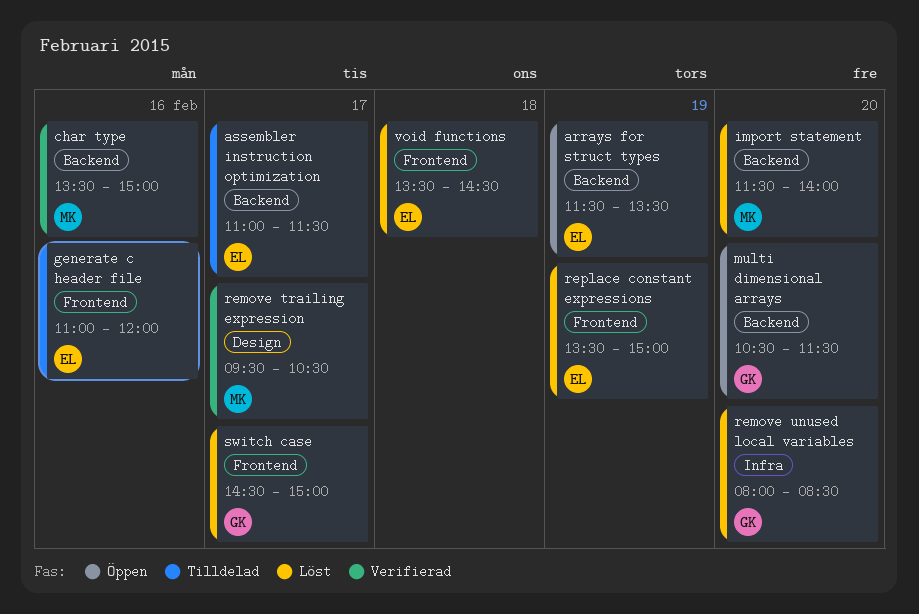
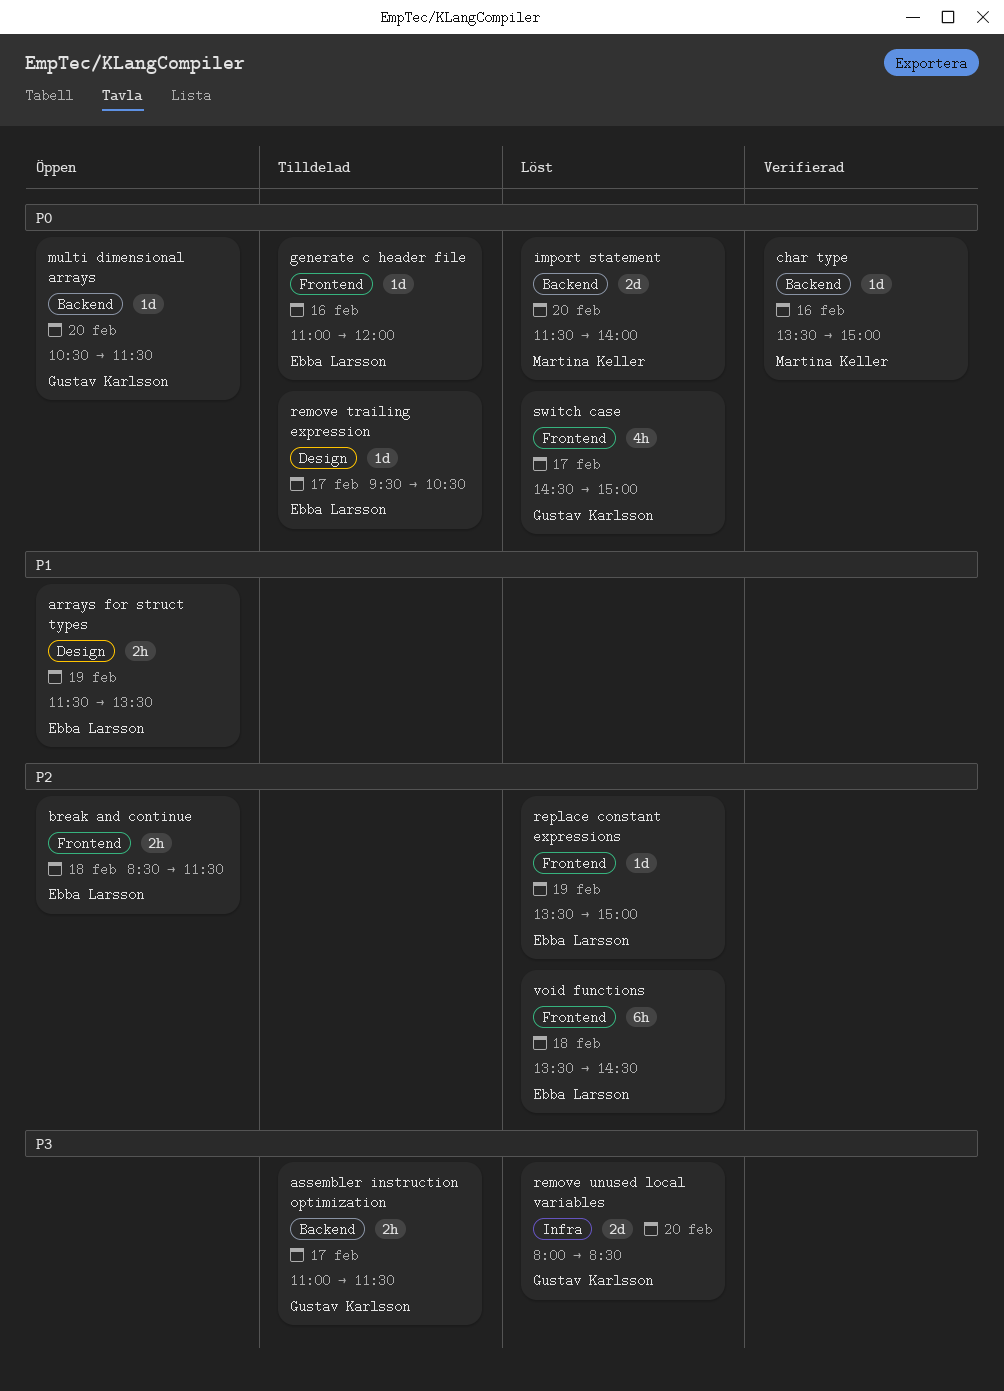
arrays for struct types, label: Backend -> Design
assembler instruction optimization, owner: Ebba Larsson -> Gustav Karlsson
break and continue: none -> present
remove trailing expression, status: Verifierad -> Tilldelad
remove trailing expression, owner: Martina Keller -> Ebba Larsson

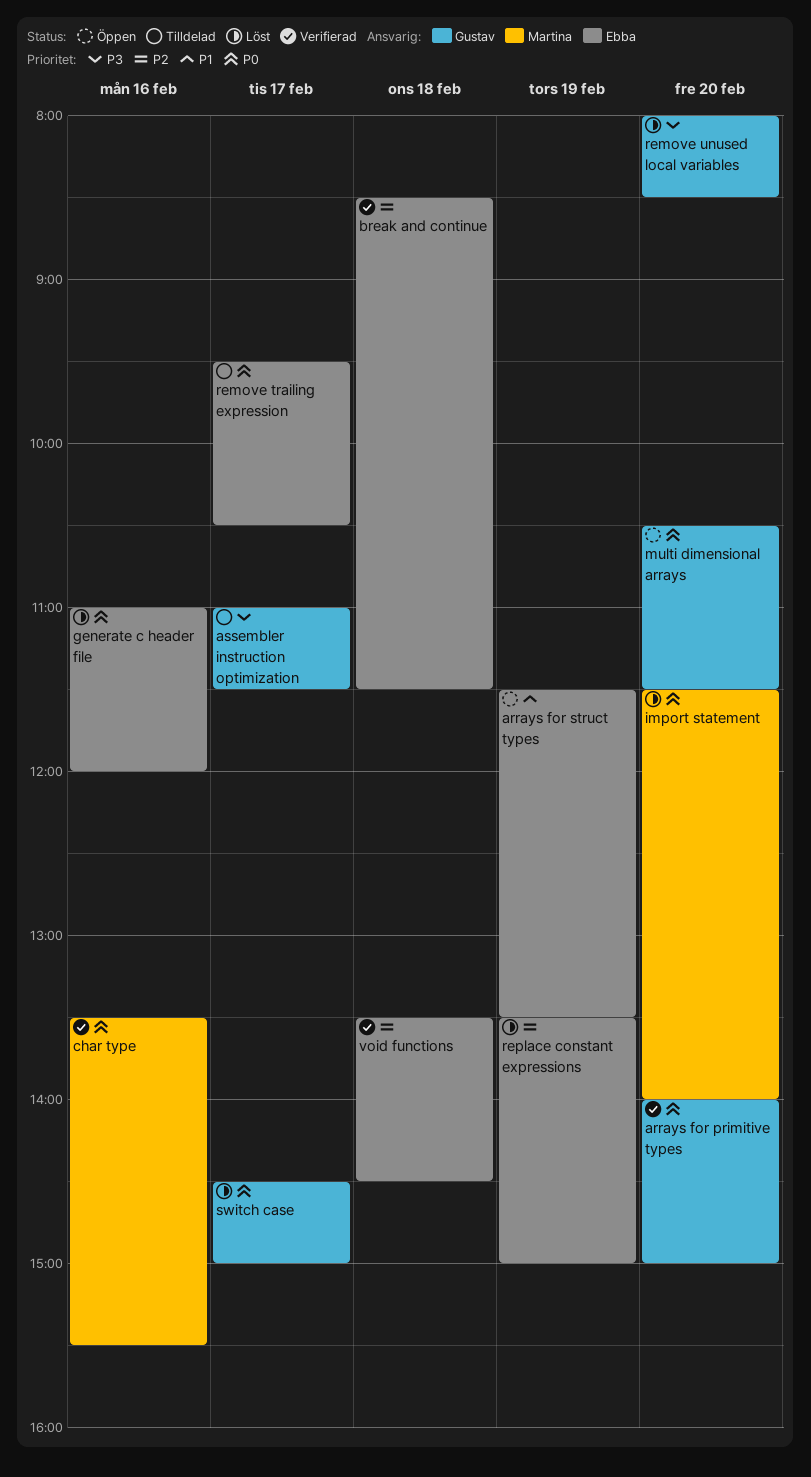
arrays for primitive types: none -> present
break and continue, status: Öppen -> Verifierad
char type, ends: 15:00 -> 15:30
generate c header file, status: Tilldelad -> Löst
void functions, status: Löst -> Verifierad

